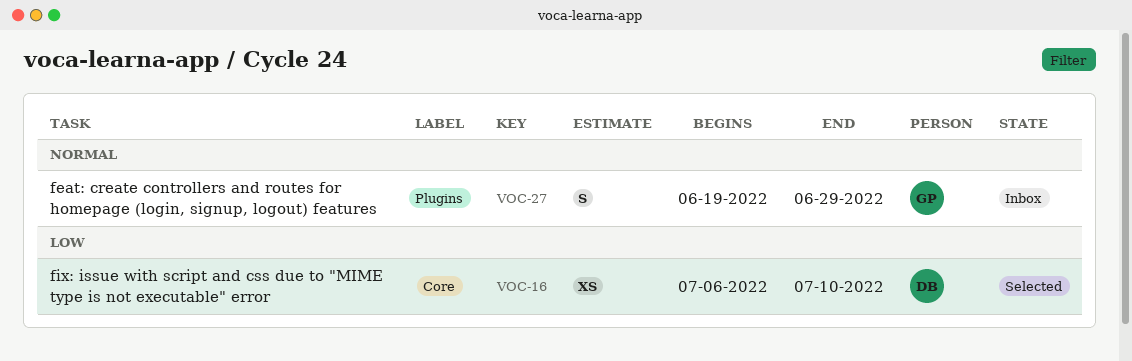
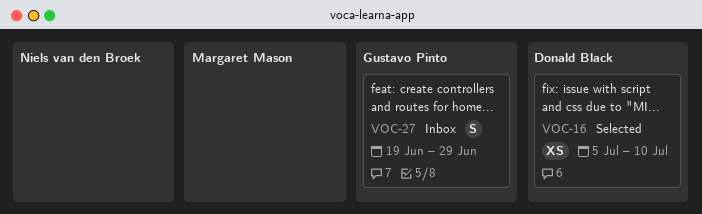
VOC-16, start: Jul 6 -> Jul 5

